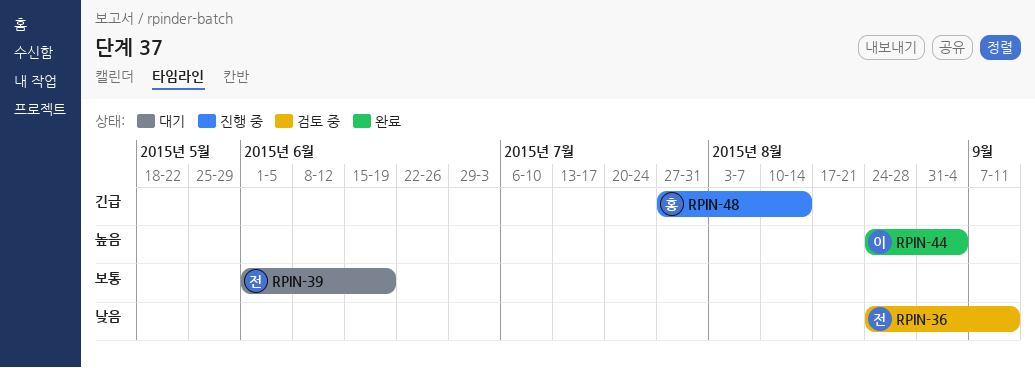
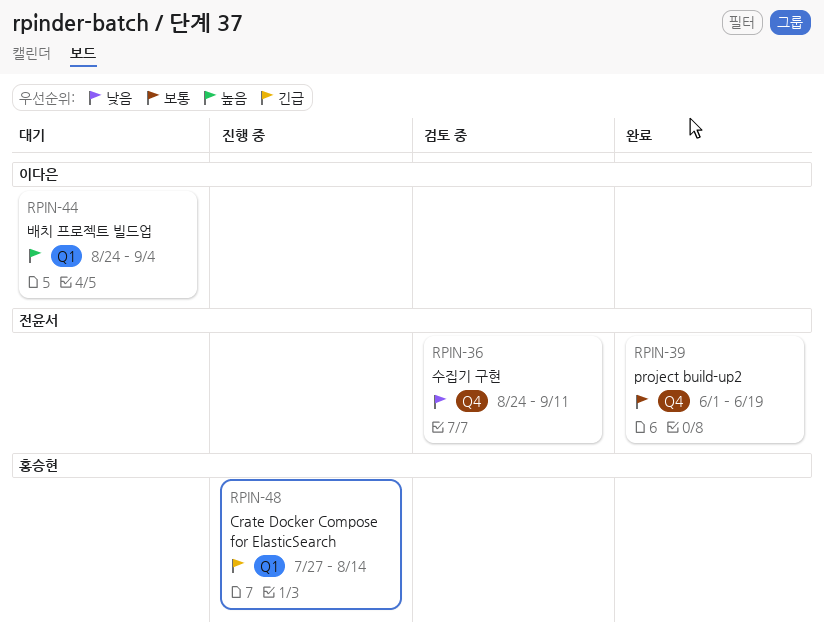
RPIN-39, status: 대기 -> 완료
RPIN-44, status: 완료 -> 대기

